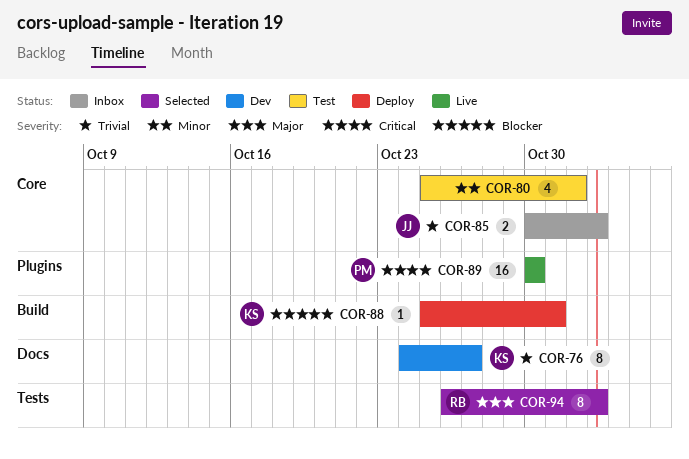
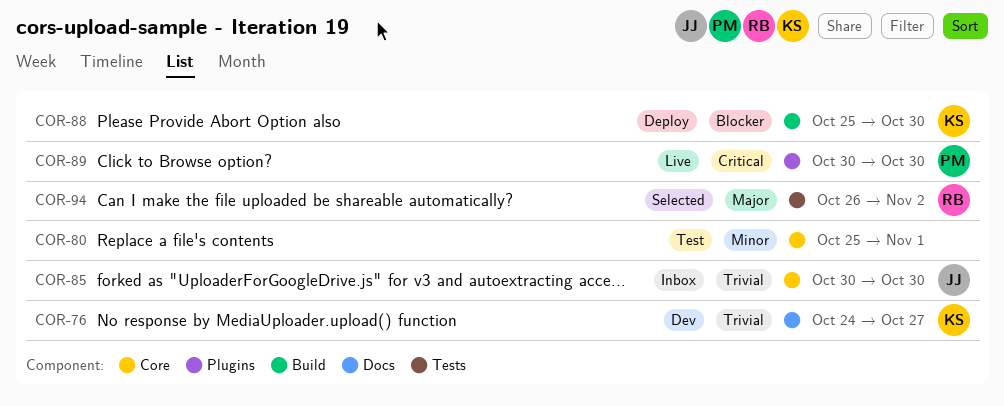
COR-85, due: Nov 2 -> Oct 30
COR-88, due: Oct 31 -> Oct 30

